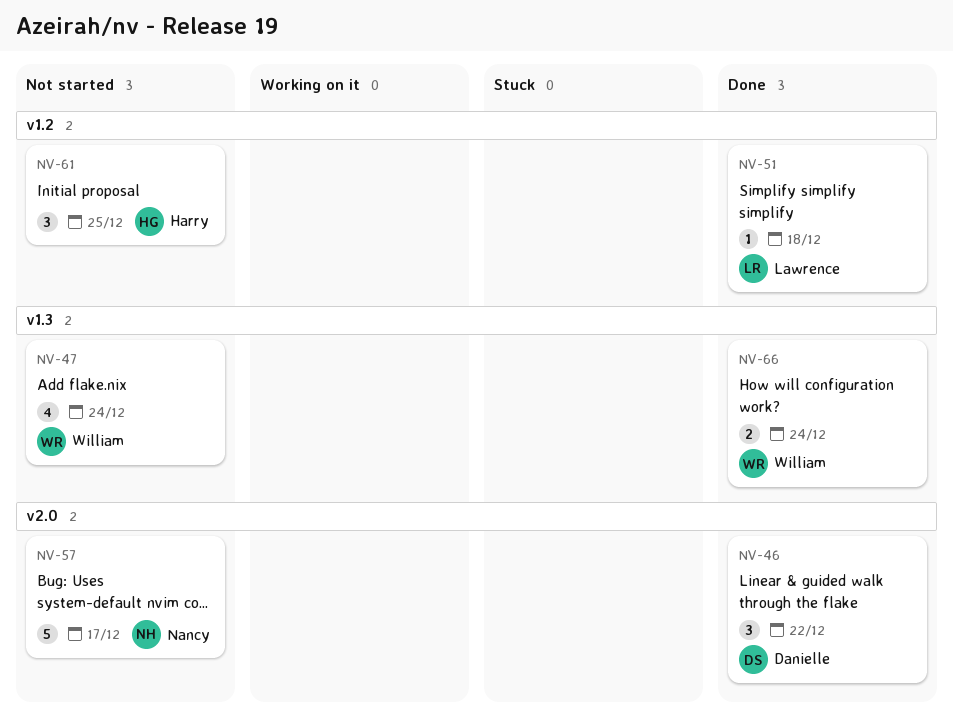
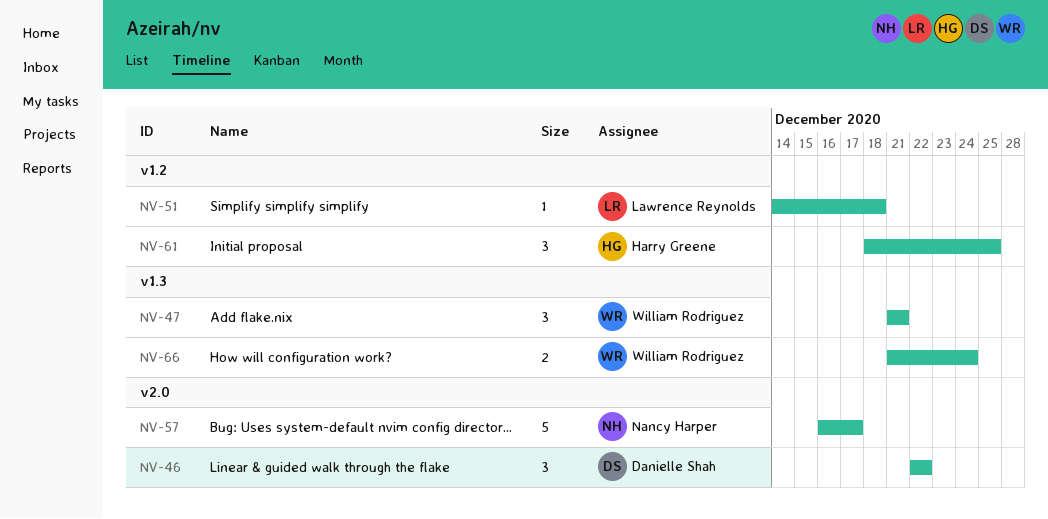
NV-47, estimate: 4 -> 3
NV-47, due: Dec 24 -> Dec 21

